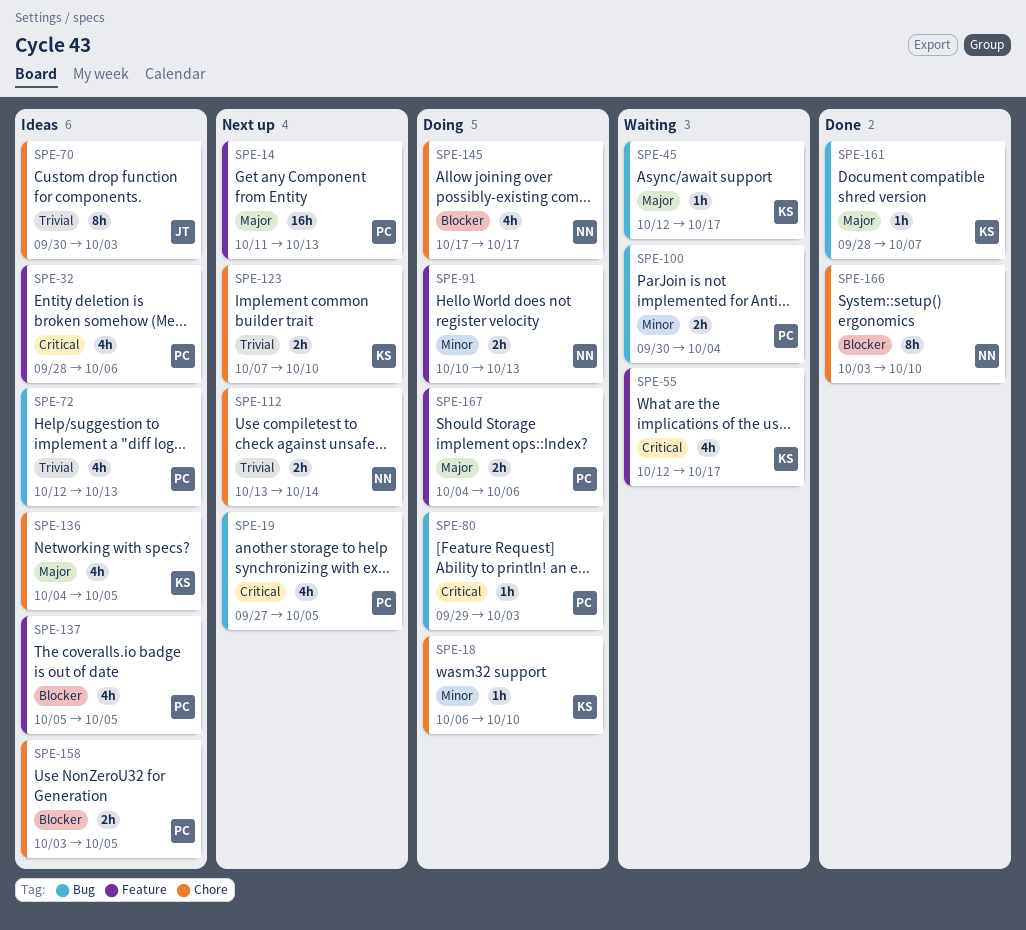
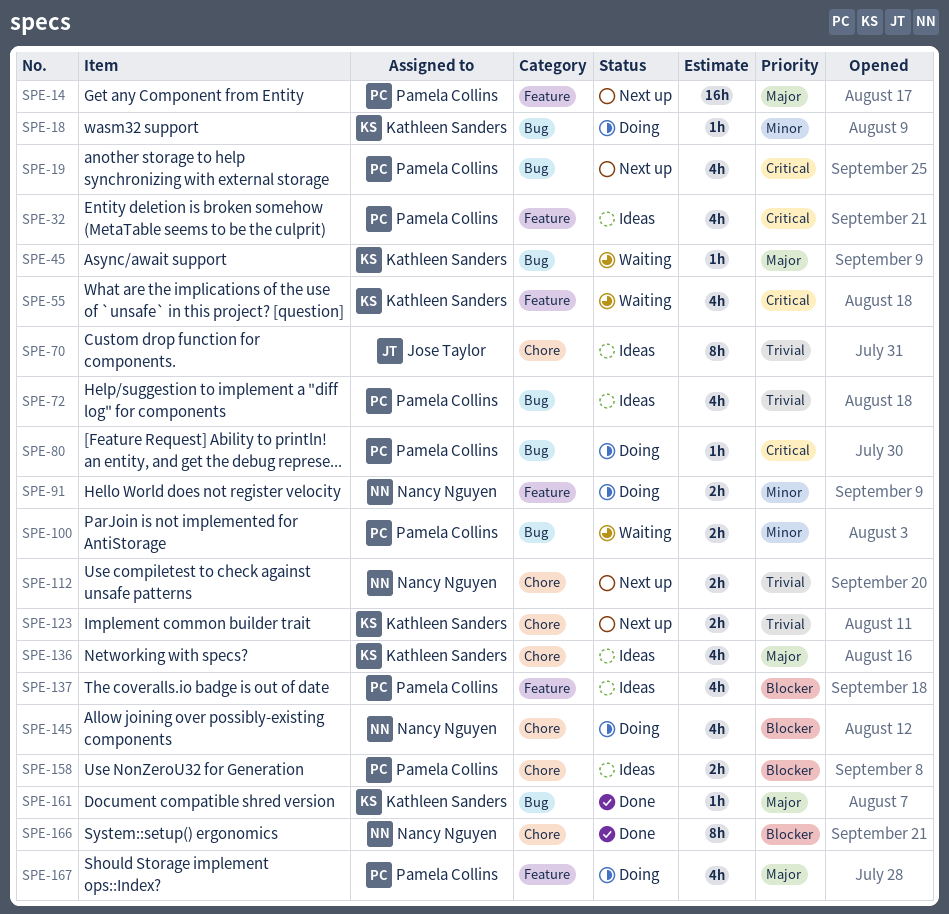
SPE-18, label: Chore -> Bug
SPE-167, estimate: 2h -> 4h

